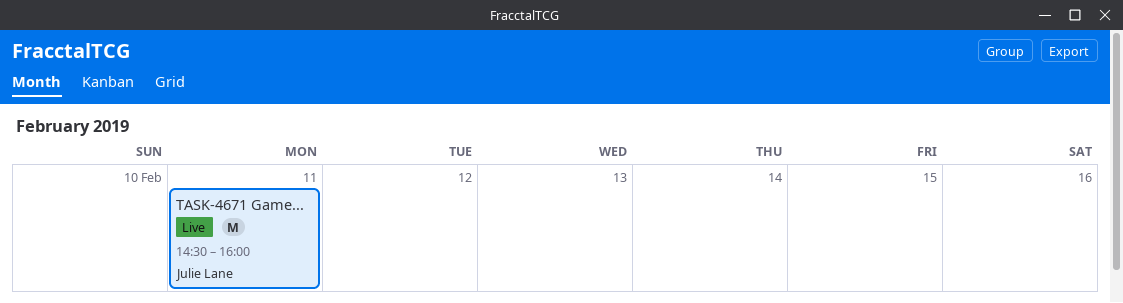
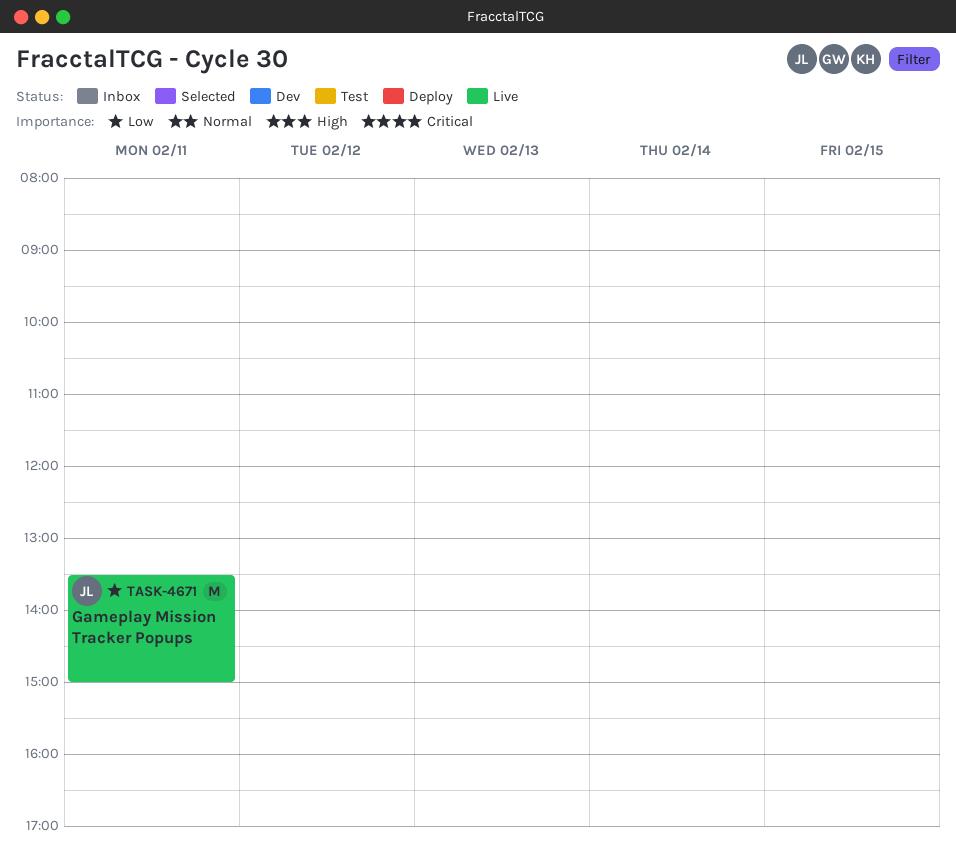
TASK-4671, begins: 14:30 -> 13:30
TASK-4671, ends: 16:00 -> 15:00

